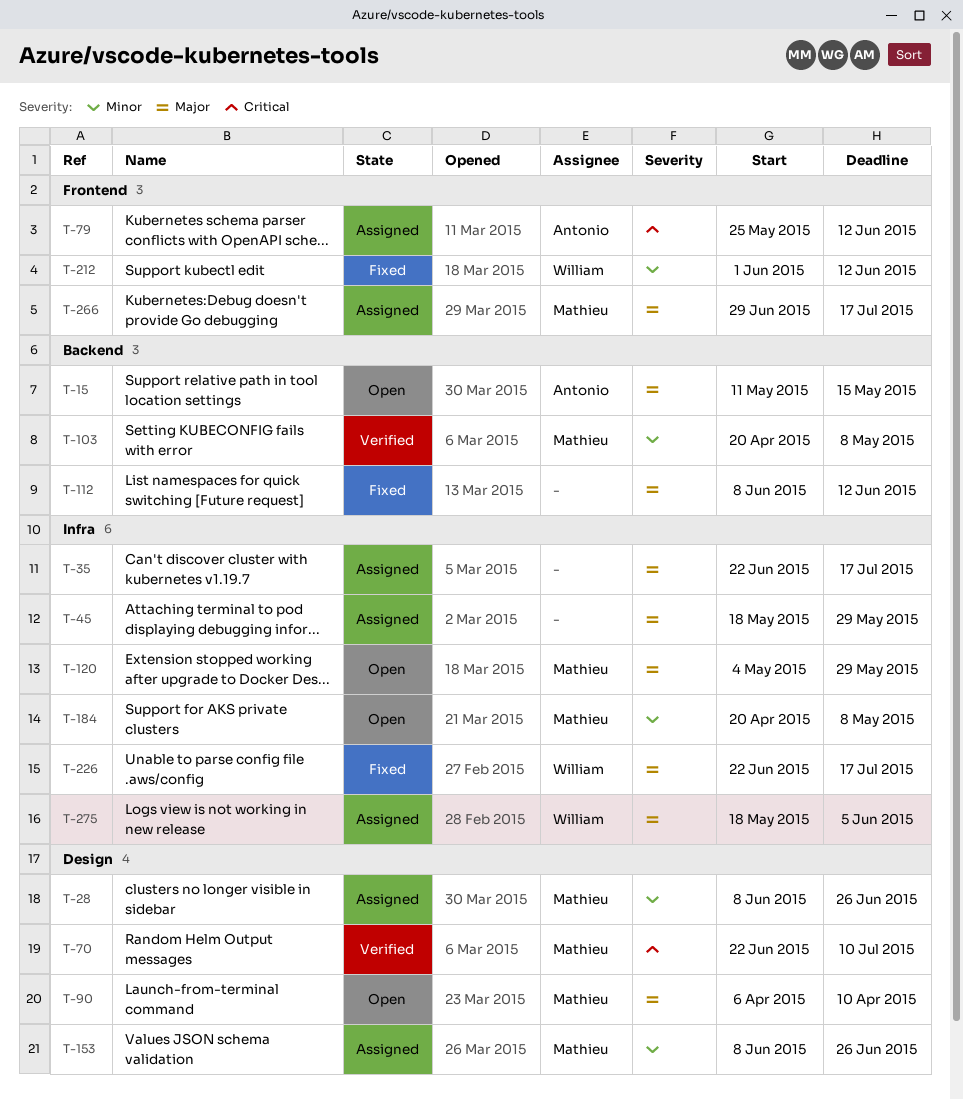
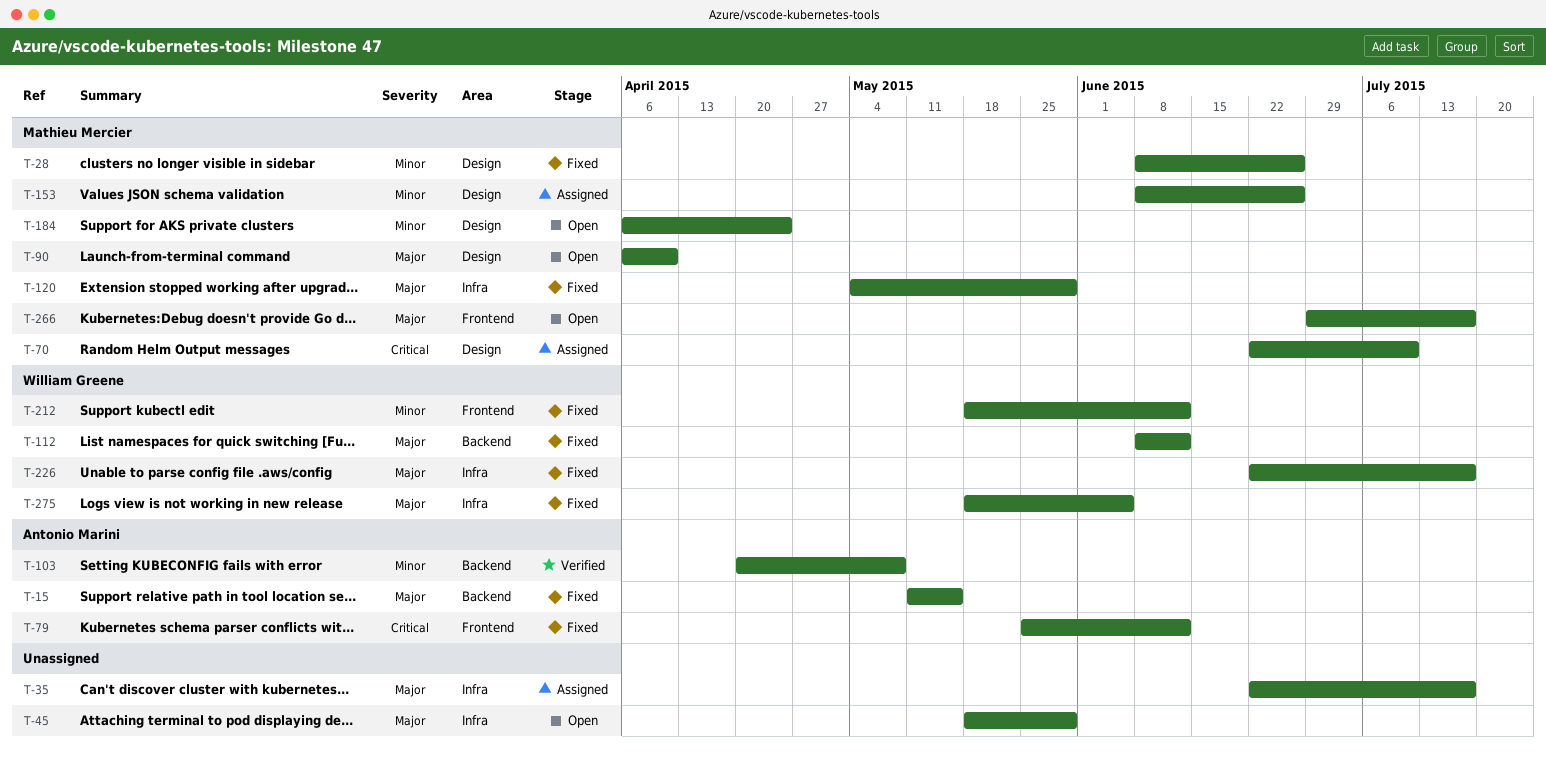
T-15, status: Open -> Fixed
T-28, status: Assigned -> Fixed
T-45, status: Assigned -> Open
T-70, status: Verified -> Assigned
T-79, status: Assigned -> Fixed
T-103, owner: Mathieu Mercier -> Antonio Marini
T-112, owner: none -> William Greene
T-120, status: Open -> Fixed
T-184, label: Infra -> Design
T-184, start: Apr 20 -> Apr 6
T-184, due: May 8 -> Apr 24
T-212, start: Jun 1 -> May 18
T-266, status: Assigned -> Open
T-275, status: Assigned -> Fixed

